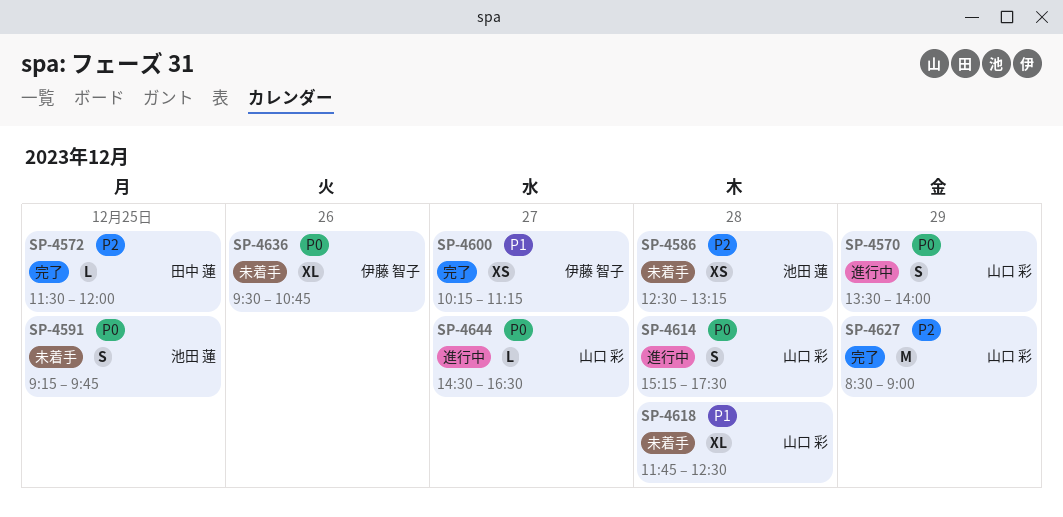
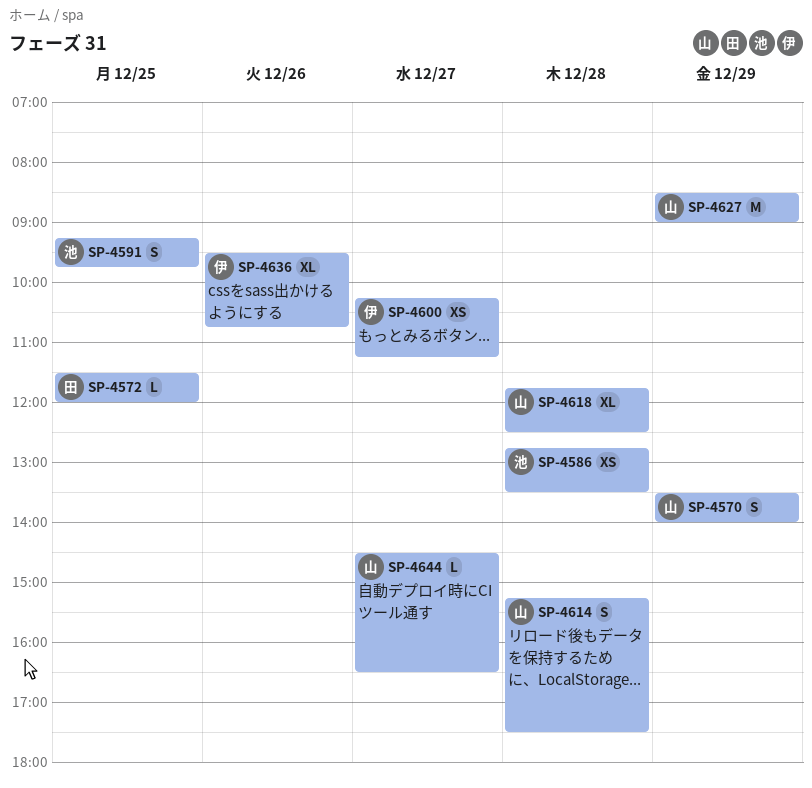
SP-4586, begins: 12:30 -> 12:45
SP-4586, ends: 13:15 -> 13:30

